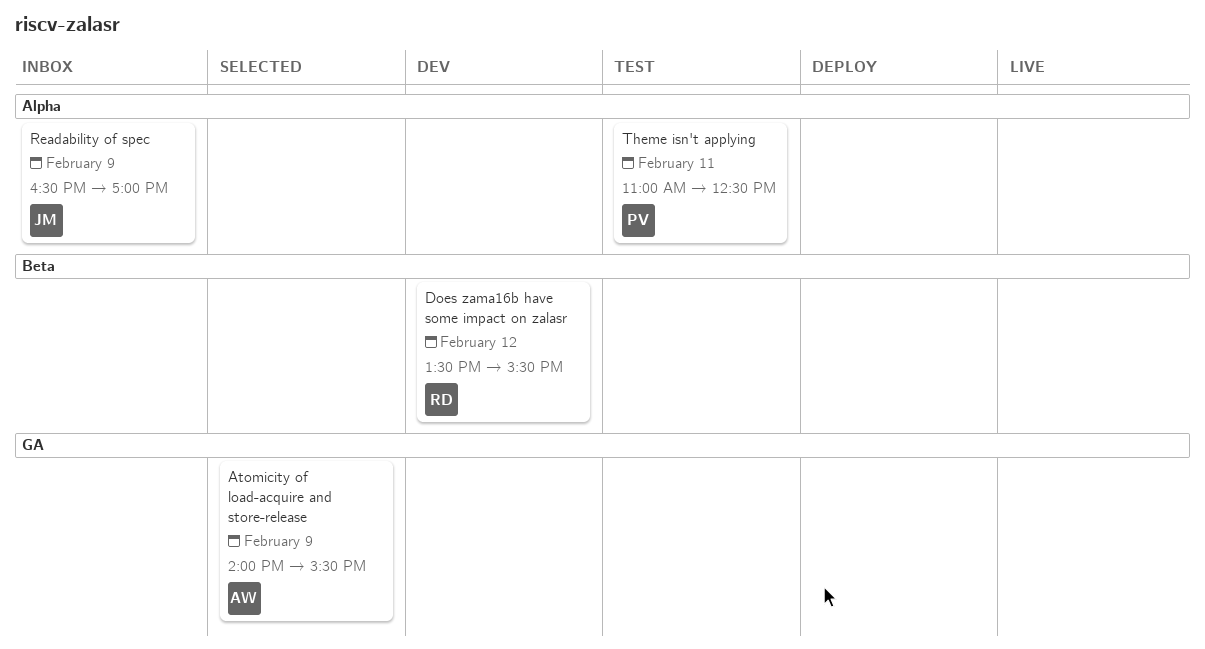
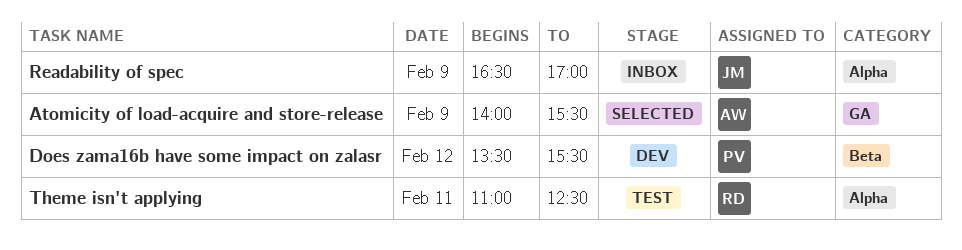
Does zama16b have some impact on zalasr, owner: RD -> PV
Theme isn't applying, owner: PV -> RD

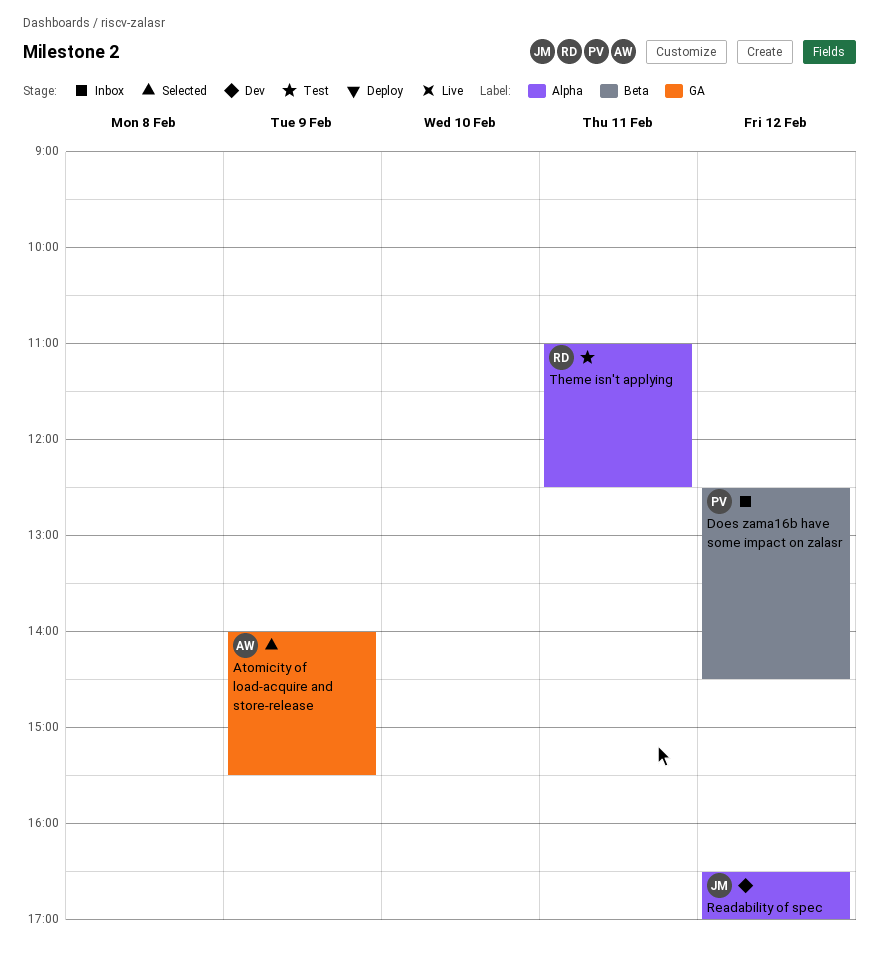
Does zama16b have some impact on zalasr, status: Dev -> Inbox
Does zama16b have some impact on zalasr, begins: 13:30 -> 12:30
Does zama16b have some impact on zalasr, ends: 15:30 -> 14:30
Readability of spec, status: Inbox -> Dev
Readability of spec, day: Feb 9 -> Feb 12

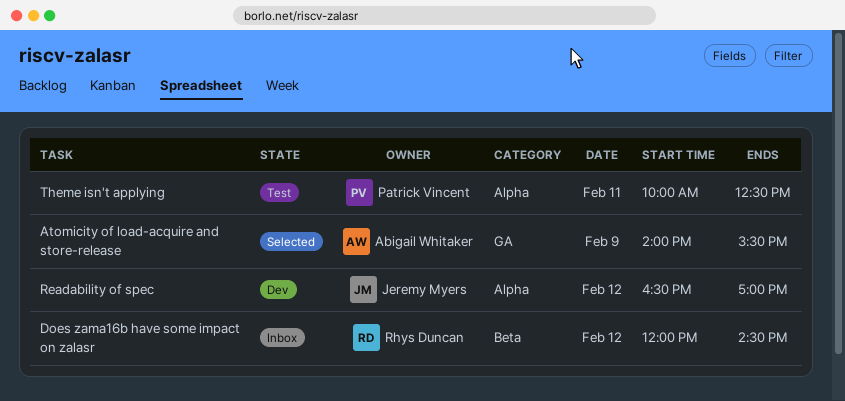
Does zama16b have some impact on zalasr, owner: Patrick Vincent -> Rhys Duncan
Does zama16b have some impact on zalasr, begins: 12:30 -> 12:00
Theme isn't applying, owner: Rhys Duncan -> Patrick Vincent
Theme isn't applying, begins: 11:00 -> 10:00

